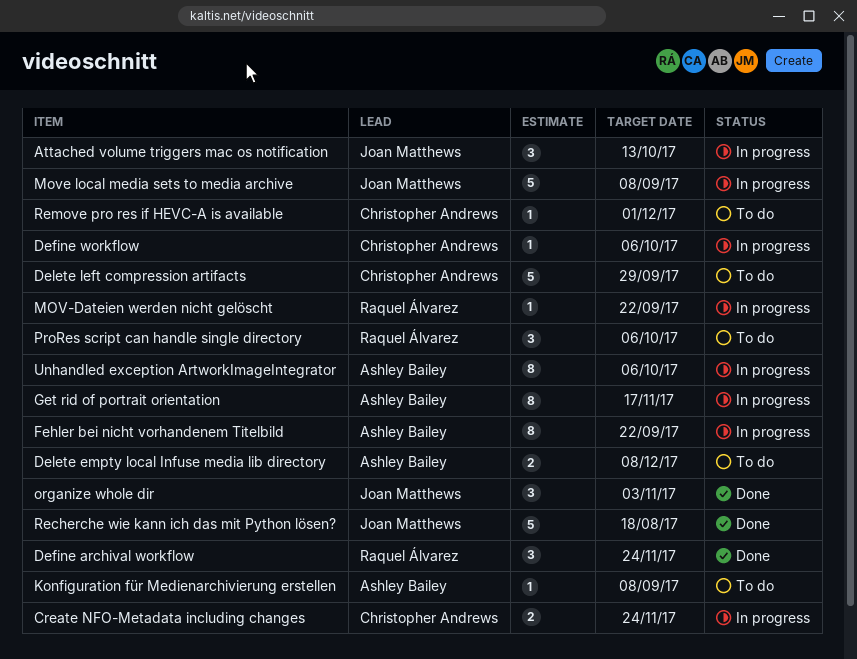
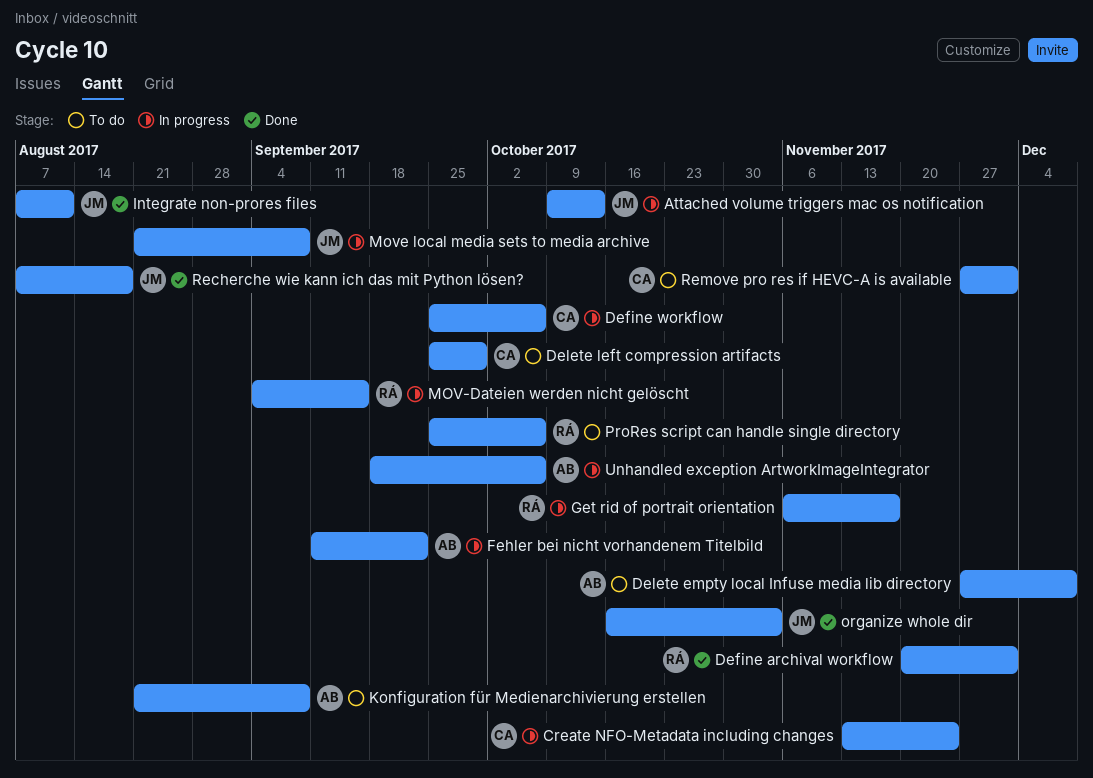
Define archival workflow, due: Nov 24 -> Dec 1
Get rid of portrait orientation, owner: Ashley Bailey -> Raquel Álvarez
Integrate non-prores files: none -> present
MOV-Dateien werden nicht gelöscht, due: Sep 22 -> Sep 15

